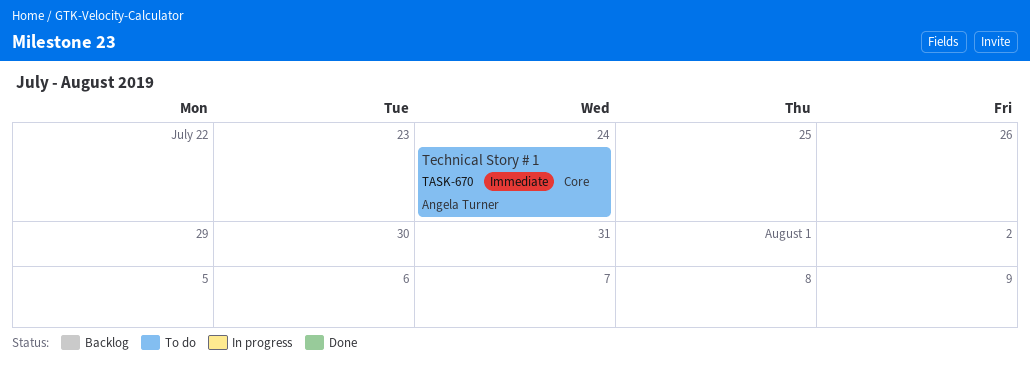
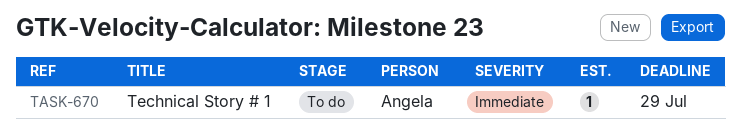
TASK-670, due: Jul 24 -> Jul 29

